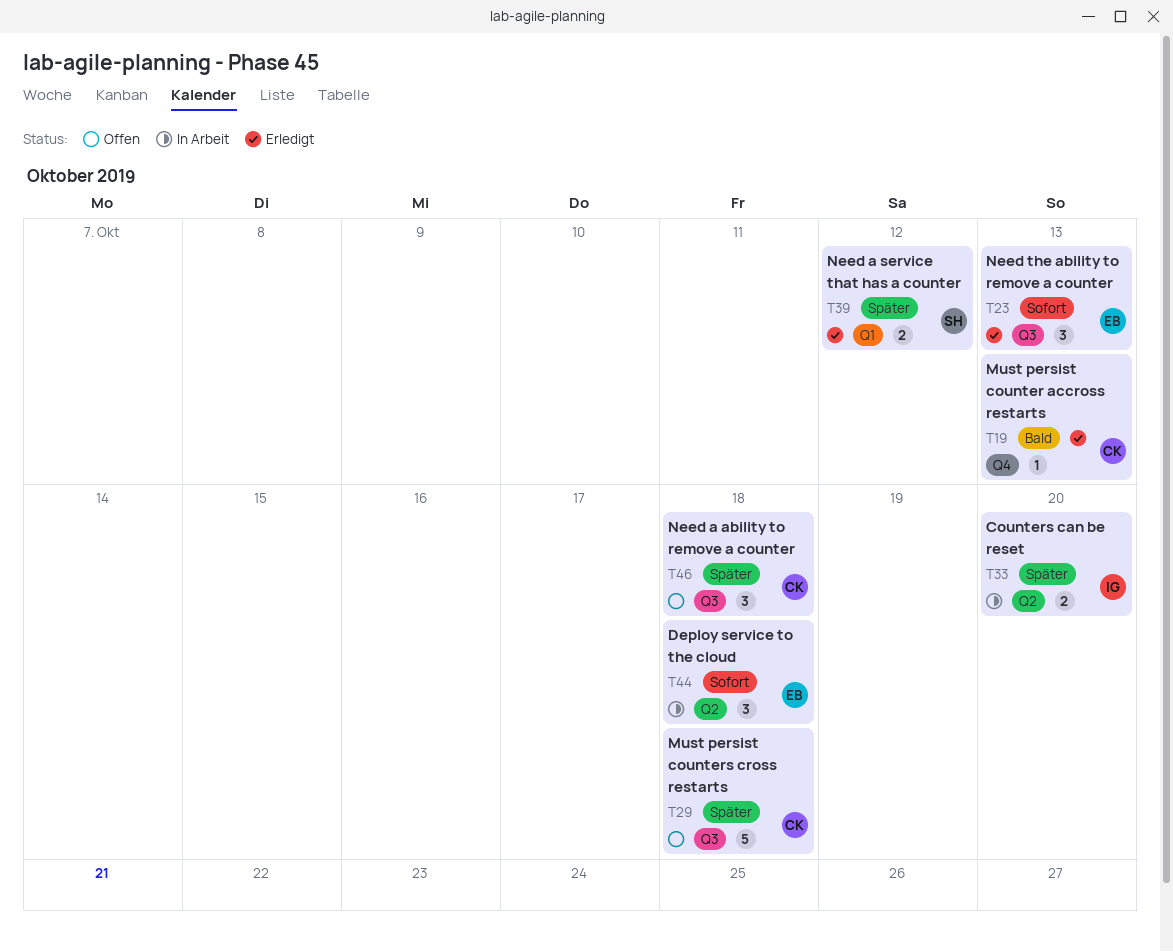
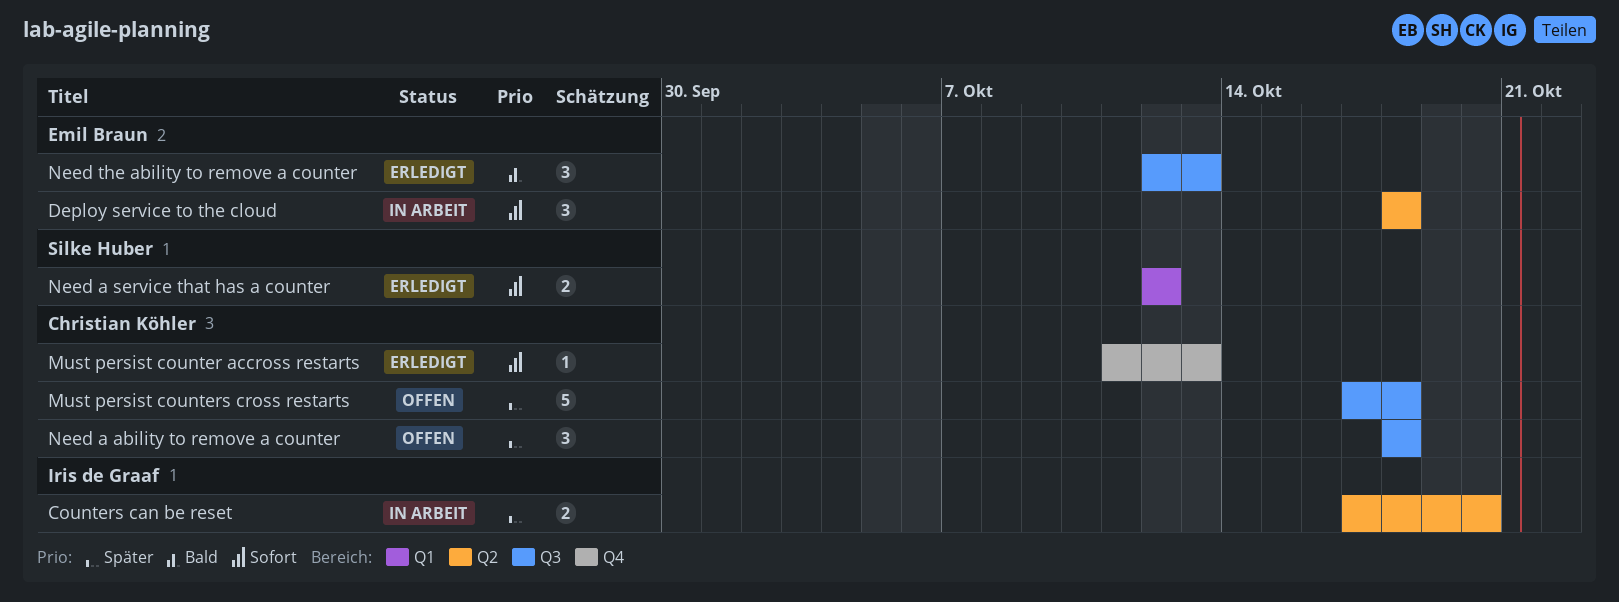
Must persist counter accross restarts, priority: Bald -> Sofort
Need a service that has a counter, priority: Später -> Sofort
Need the ability to remove a counter, priority: Sofort -> Bald

